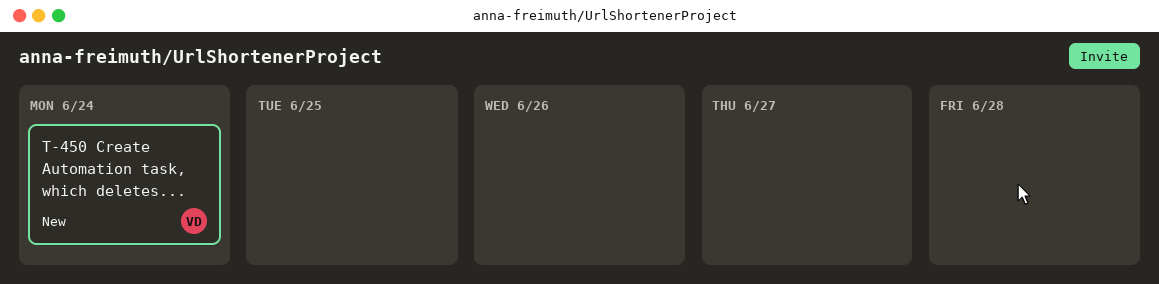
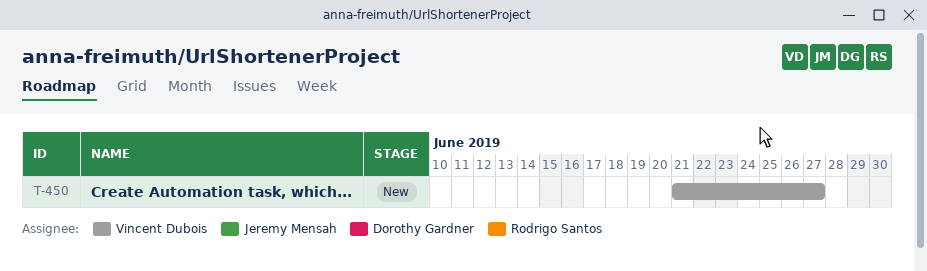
T-450, due: Jun 24 -> Jun 27

